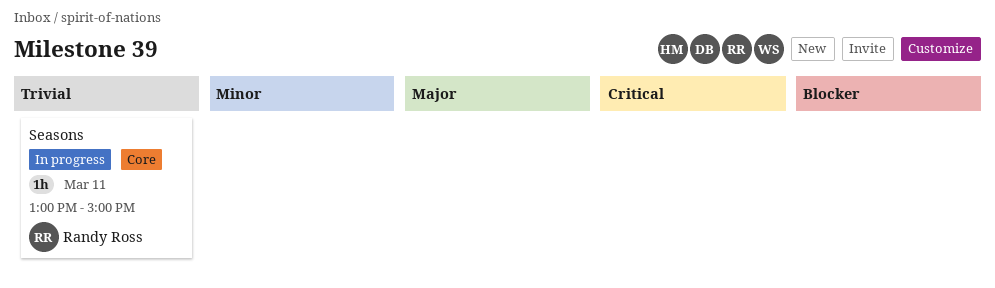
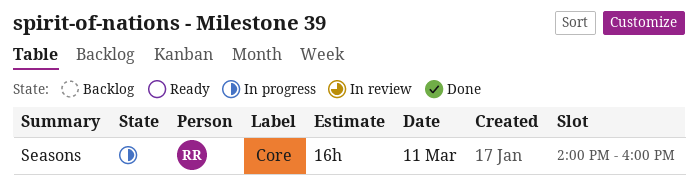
Seasons, estimate: 1h -> 16h
Seasons, begins: 13:00 -> 14:00
Seasons, ends: 15:00 -> 16:00

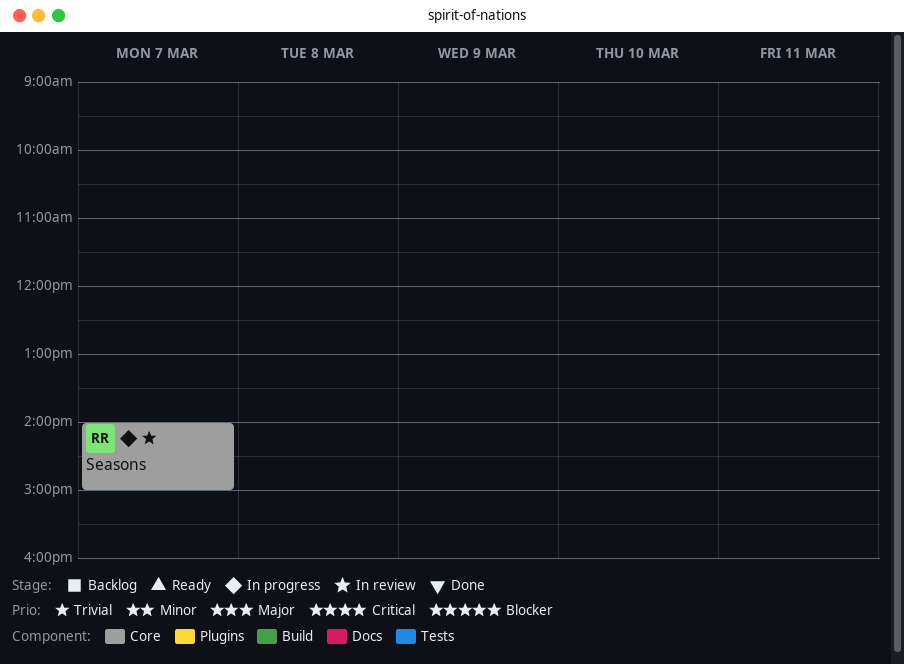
Seasons, day: Mar 11 -> Mar 7
Seasons, ends: 16:00 -> 15:00

